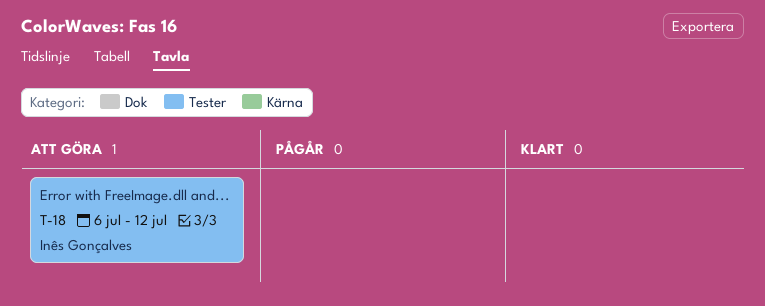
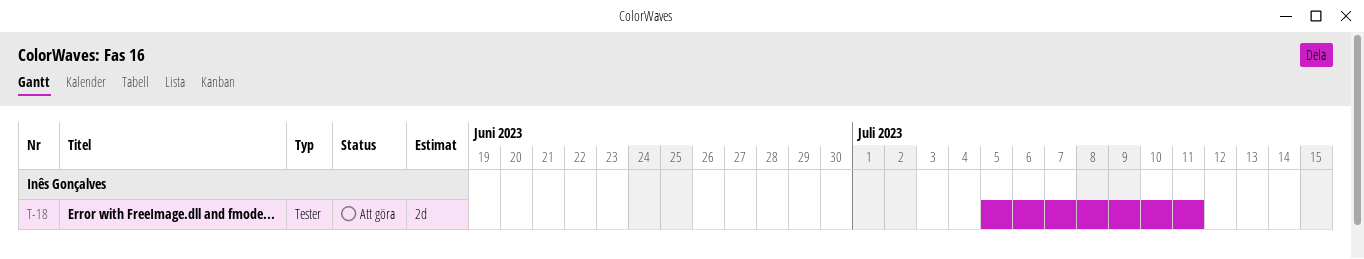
T-18, start: Jul 6 -> Jul 5
T-18, due: Jul 12 -> Jul 11

